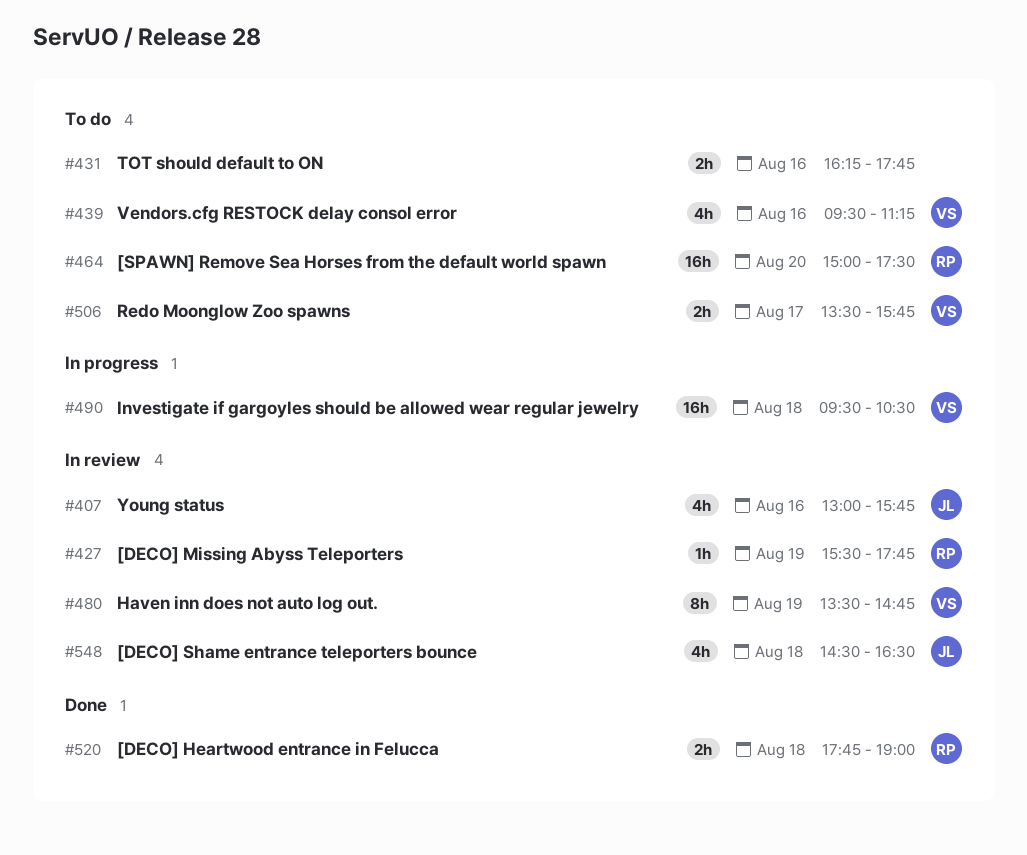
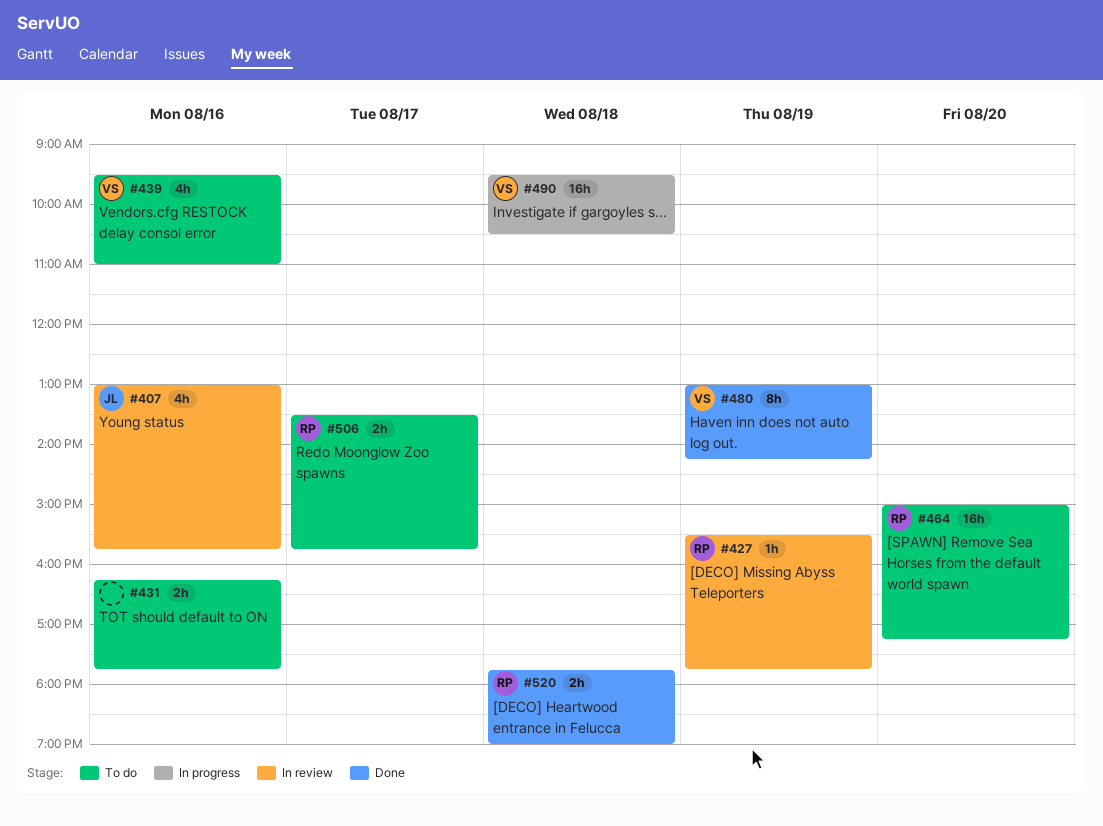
#439, ends: 11:15 -> 11:00
#464, ends: 17:30 -> 17:15
#480, status: In review -> Done
#480, begins: 13:30 -> 13:00
#480, ends: 14:45 -> 14:15
#506, owner: VS -> RP
#548: present -> none

